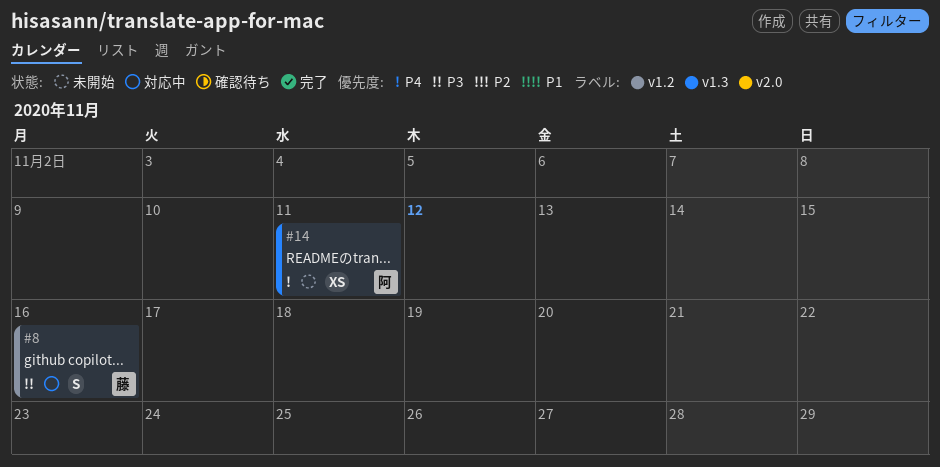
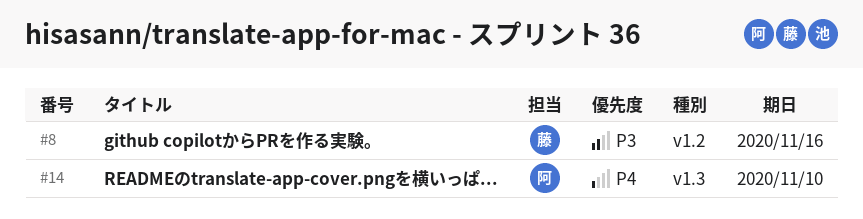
#14, due: Nov 11 -> Nov 10

